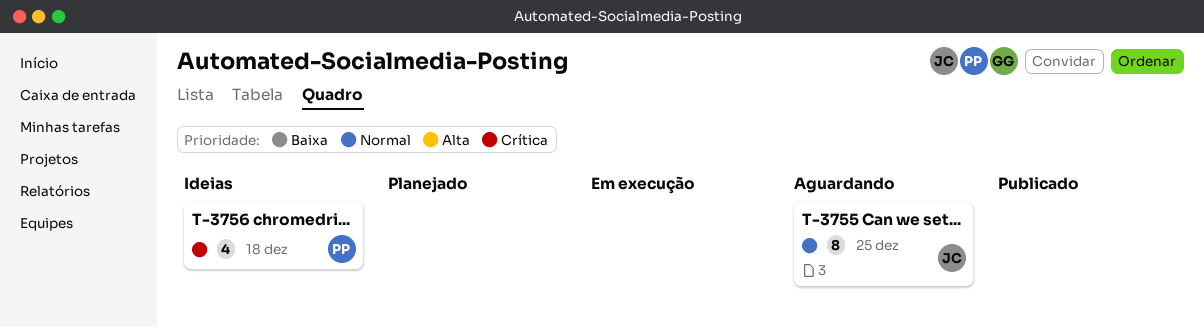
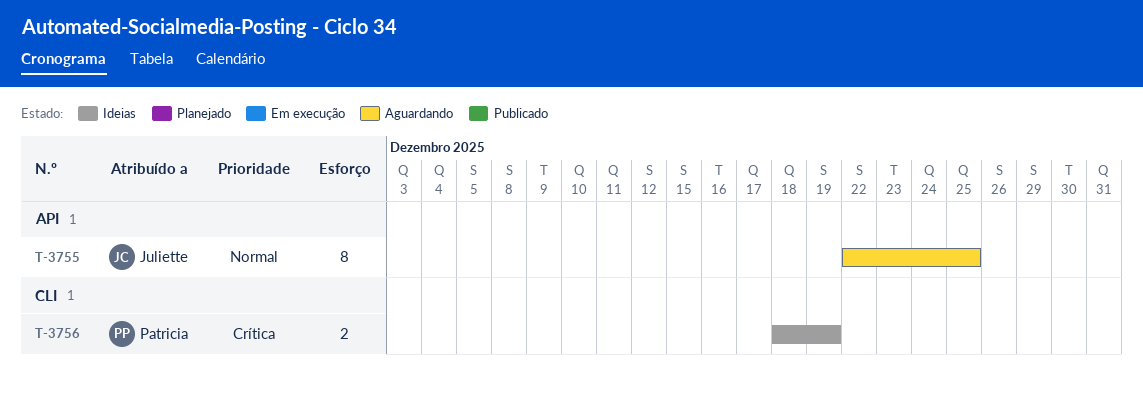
T-3756, estimate: 4 -> 2
T-3756, due: Dec 18 -> Dec 19

